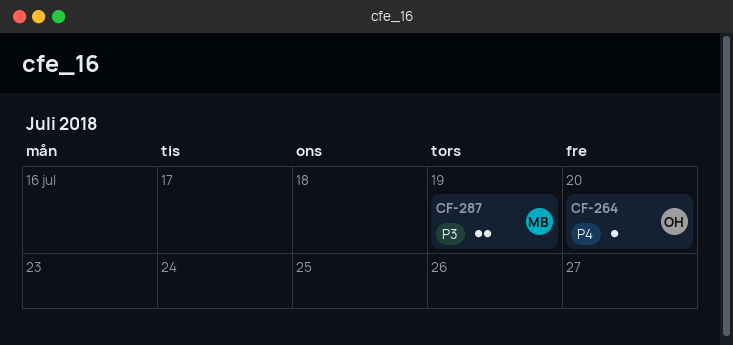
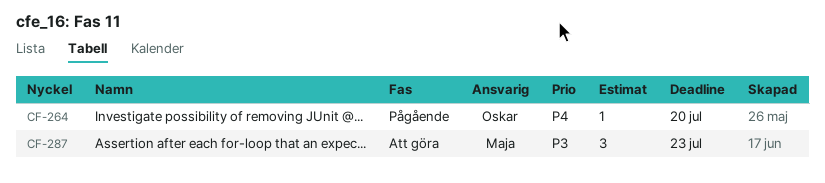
CF-287, estimate: 2 -> 3
CF-287, due: Jul 19 -> Jul 23

